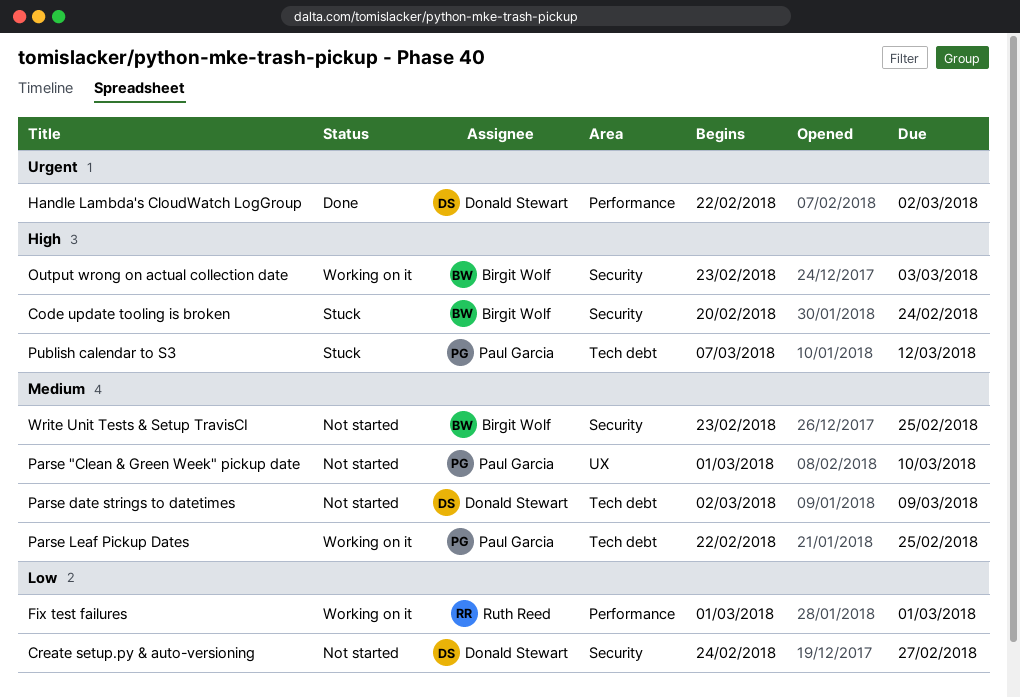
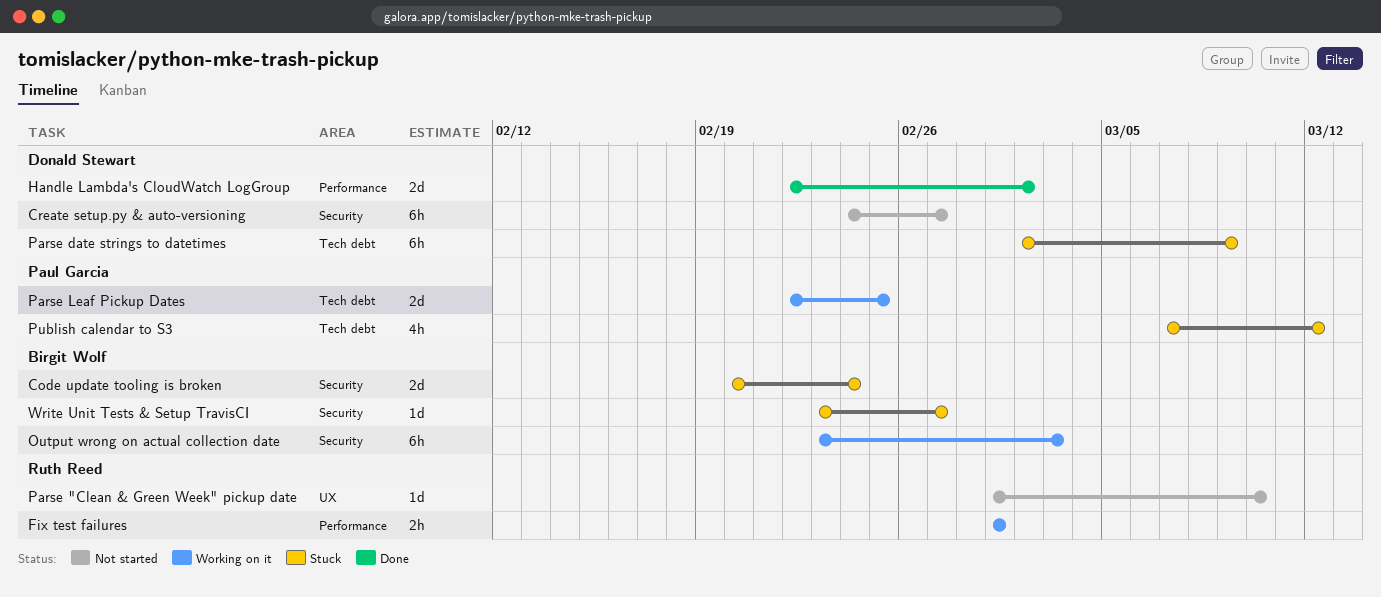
Parse "Clean & Green Week" pickup date, owner: Paul Garcia -> Ruth Reed
Parse date strings to datetimes, status: Not started -> Stuck
Write Unit Tests & Setup TravisCI, status: Not started -> Stuck
Write Unit Tests & Setup TravisCI, due: Feb 25 -> Feb 27

